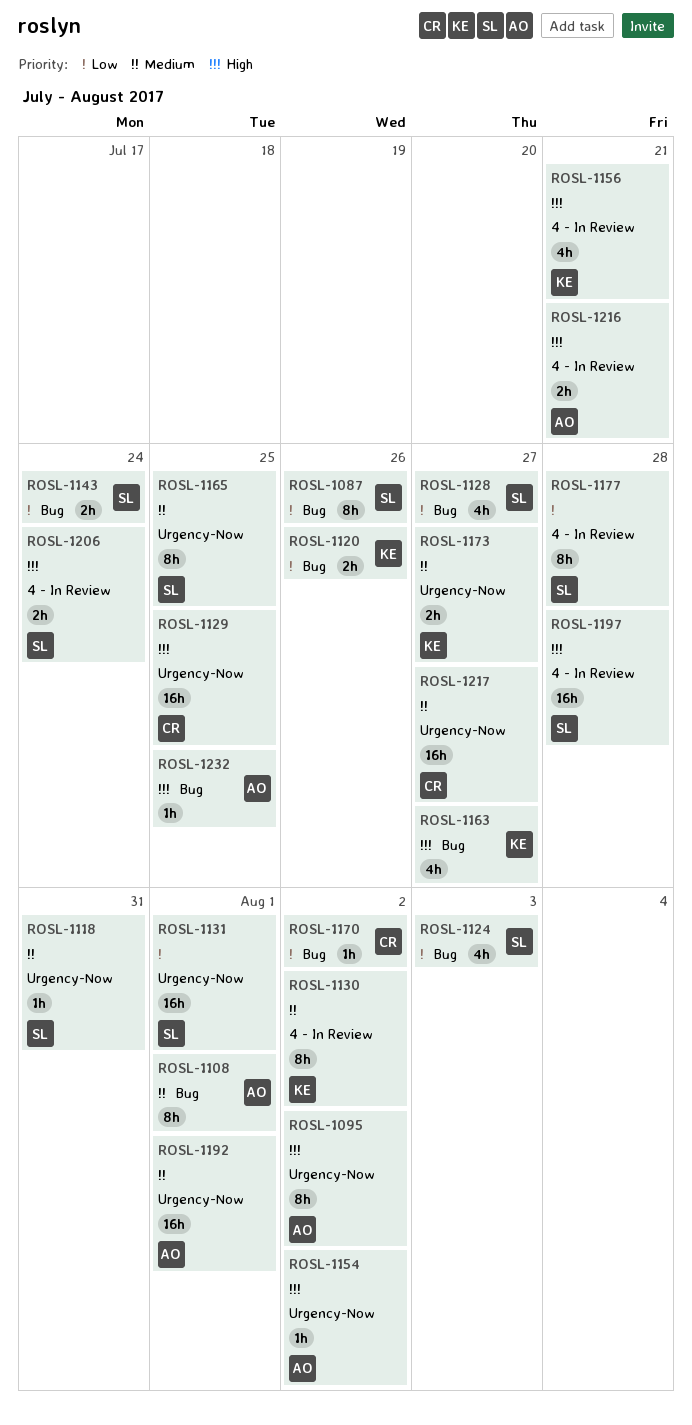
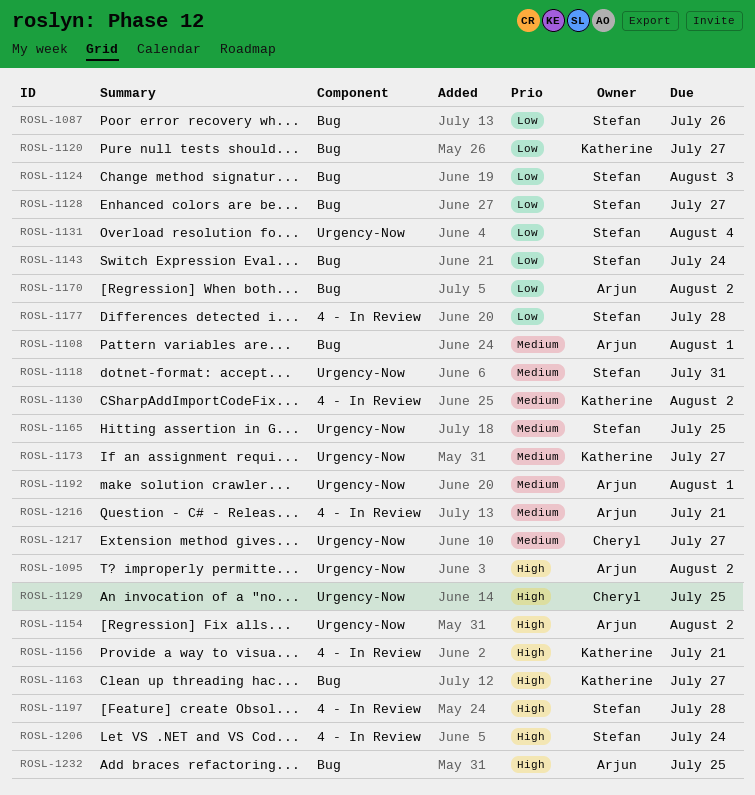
ROSL-1120, due: Jul 26 -> Jul 27
ROSL-1131, due: Aug 1 -> Aug 4
ROSL-1170, owner: Cheryl -> Arjun
ROSL-1216, priority: High -> Medium

